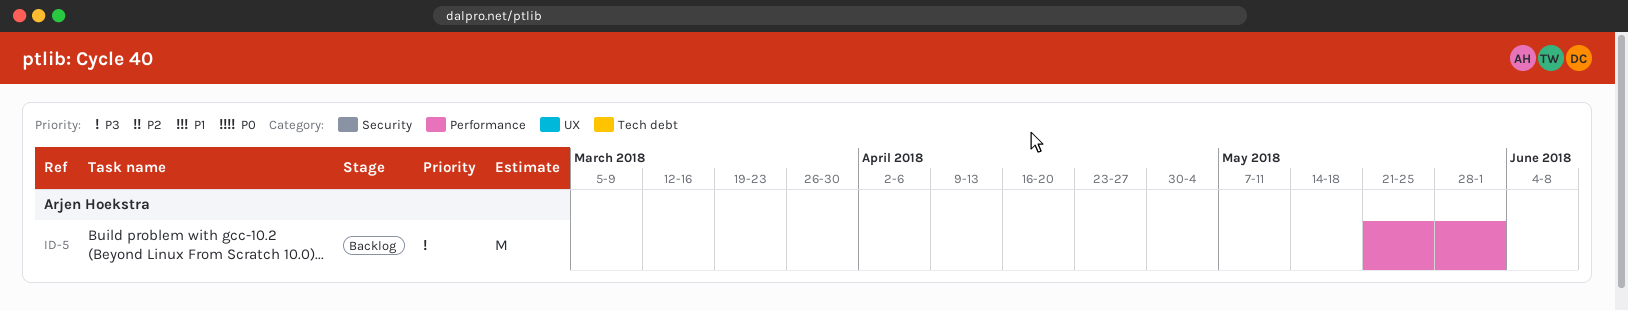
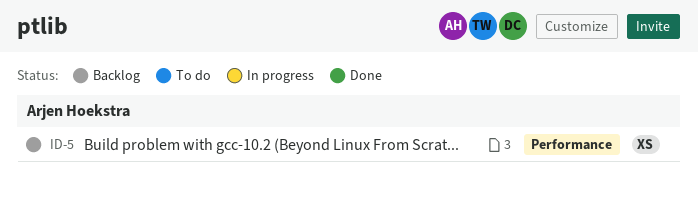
ID-5, estimate: M -> XS

